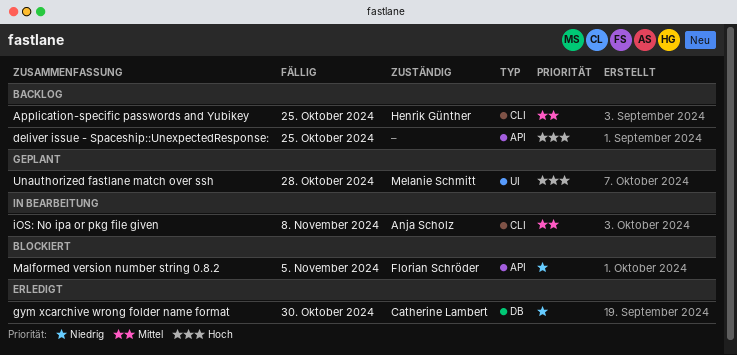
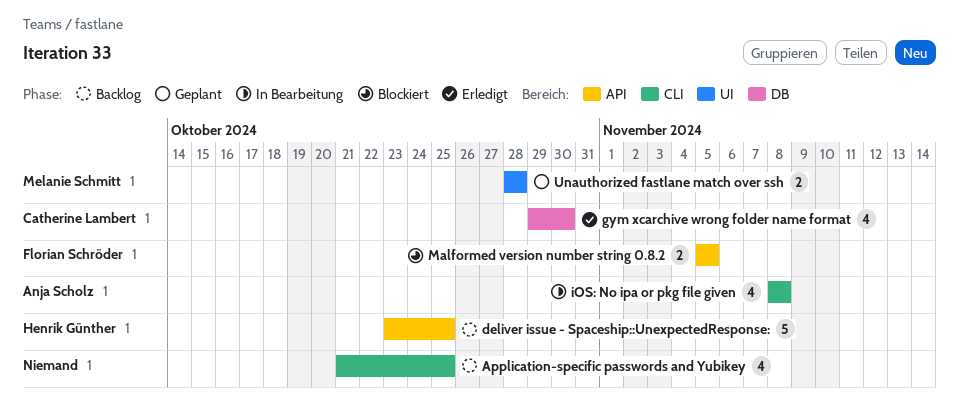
Application-specific passwords and Yubikey, owner: Henrik Günther -> none
deliver issue - Spaceship::UnexpectedResponse:, owner: none -> Henrik Günther

